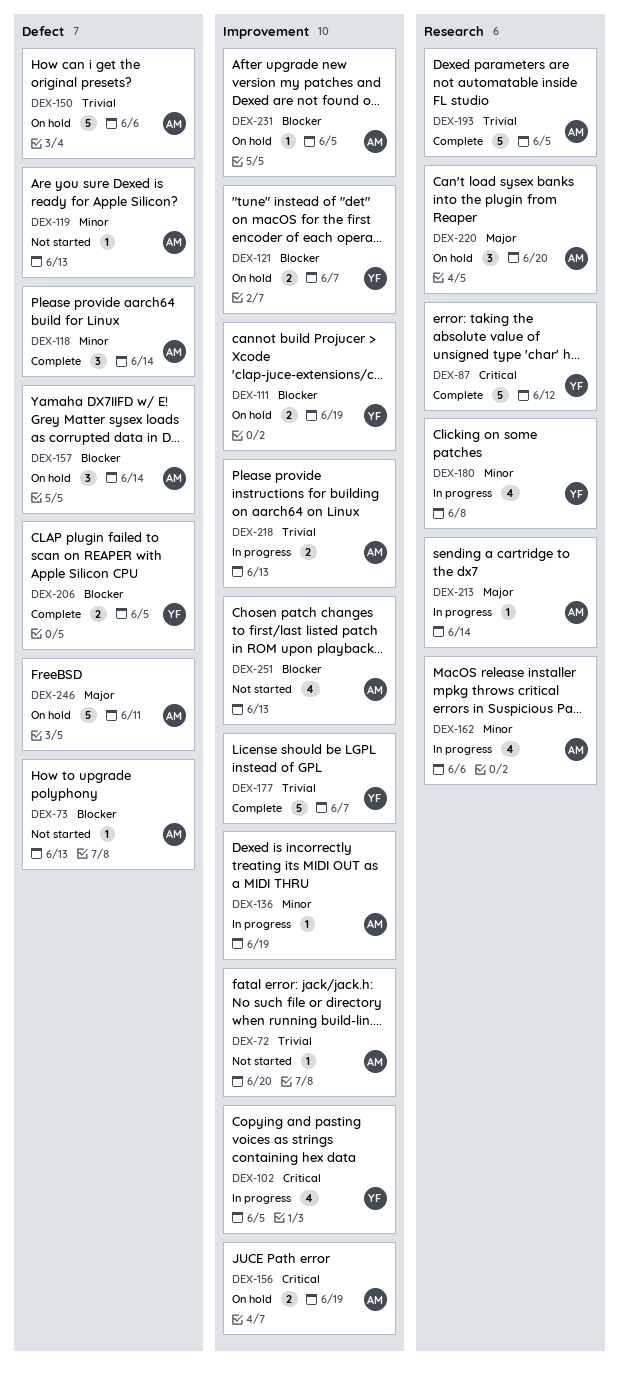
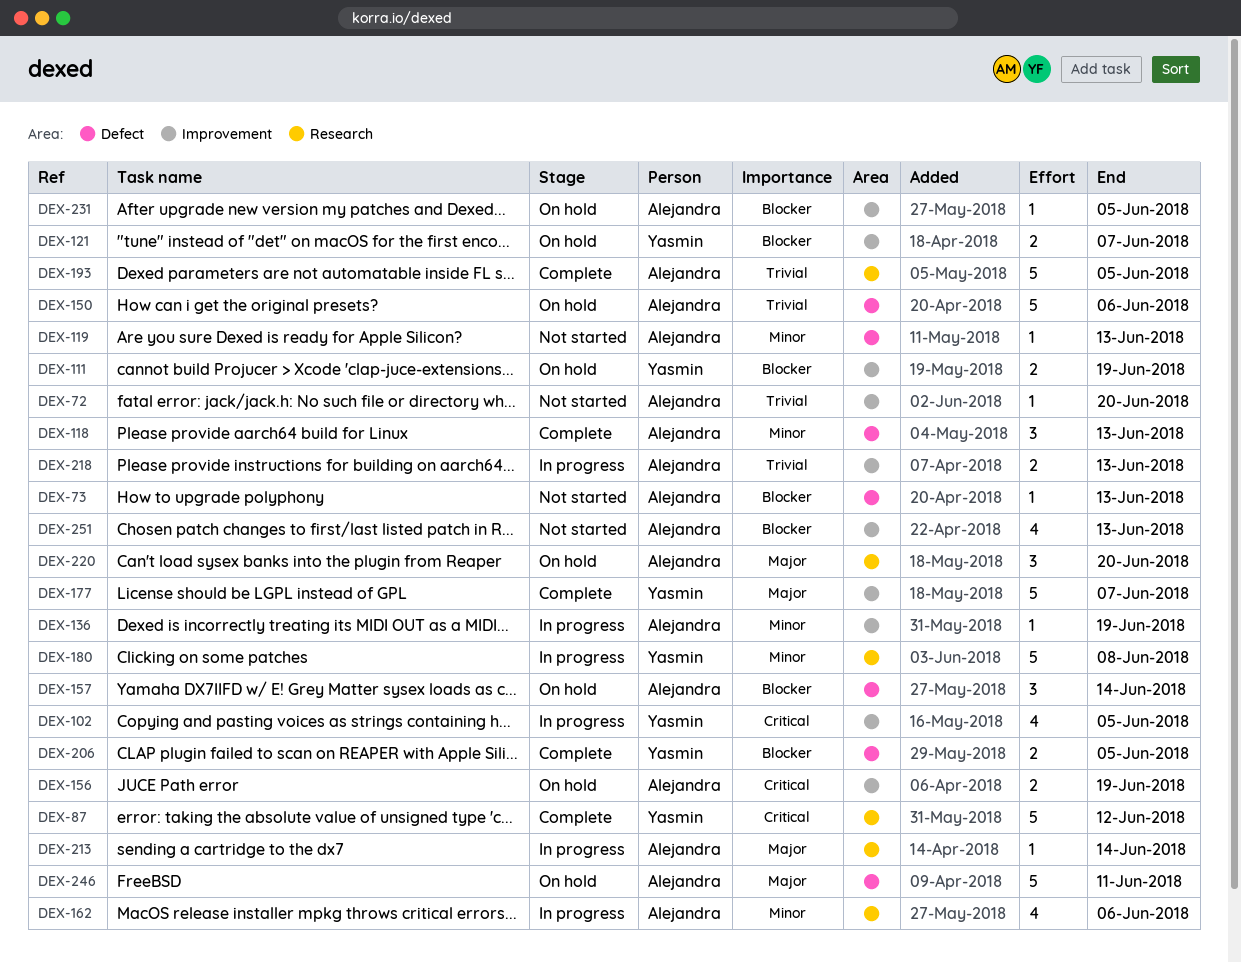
DEX-118, due: Jun 14 -> Jun 13
DEX-177, priority: Trivial -> Major
DEX-180, estimate: 4 -> 5

